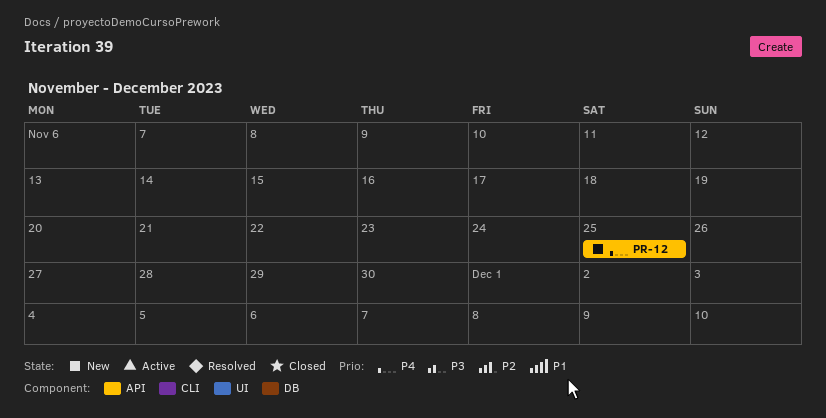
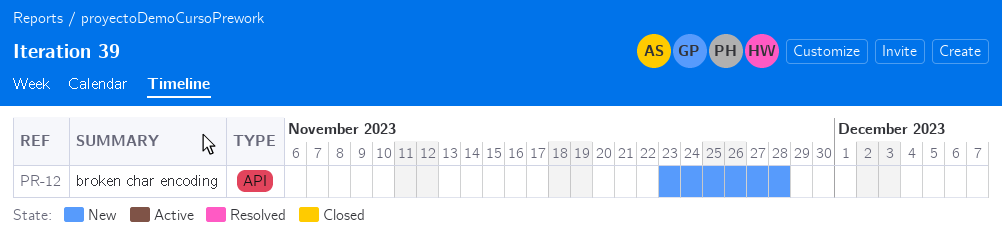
PR-12, start: Nov 25 -> Nov 23
PR-12, due: Nov 25 -> Nov 28

